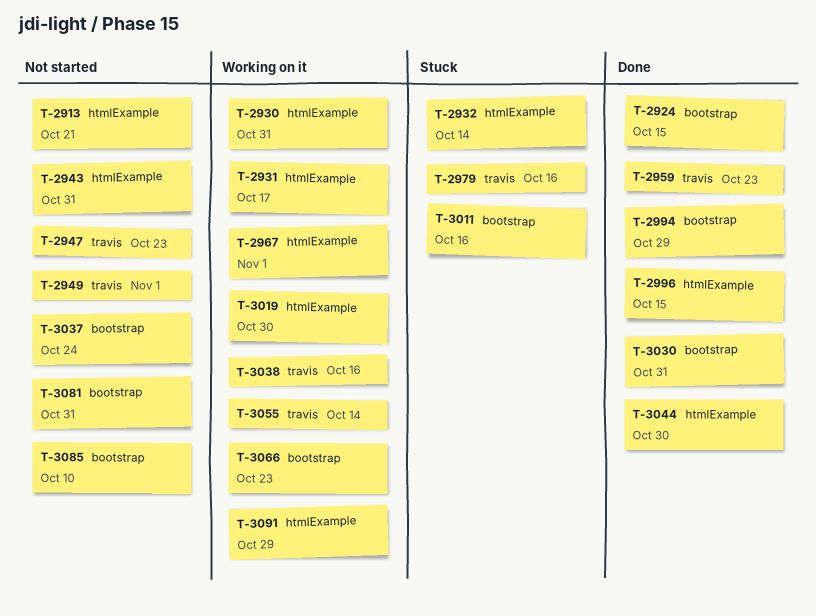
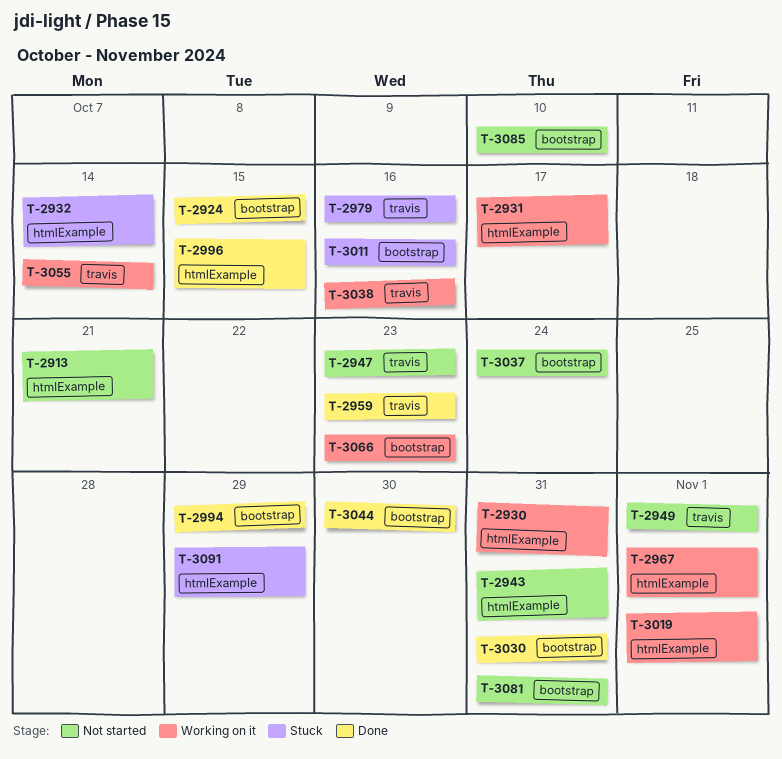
T-3019, due: Oct 30 -> Nov 1
T-3044, label: htmlExample -> bootstrap
T-3091, status: Working on it -> Stuck

